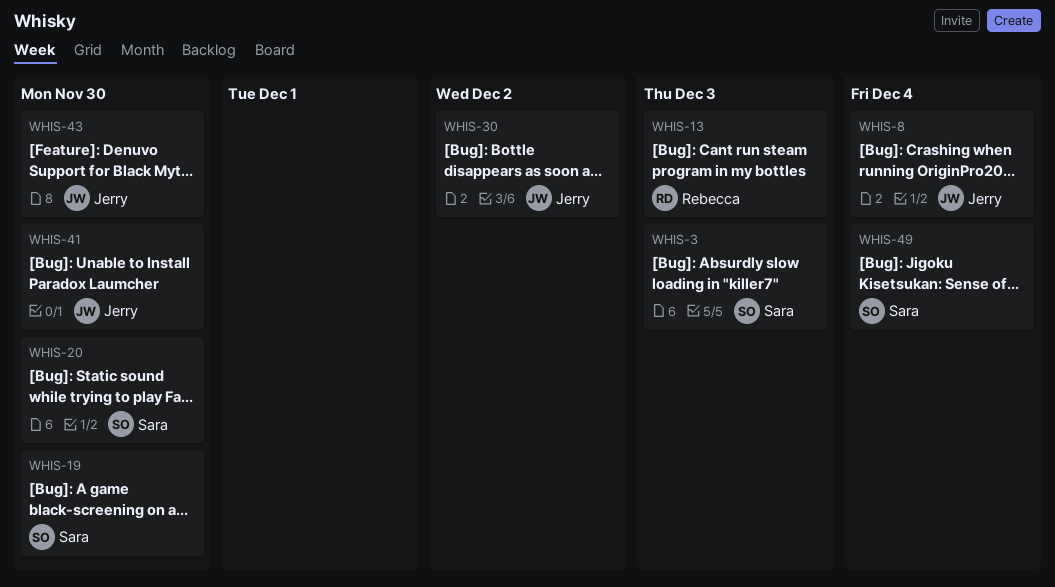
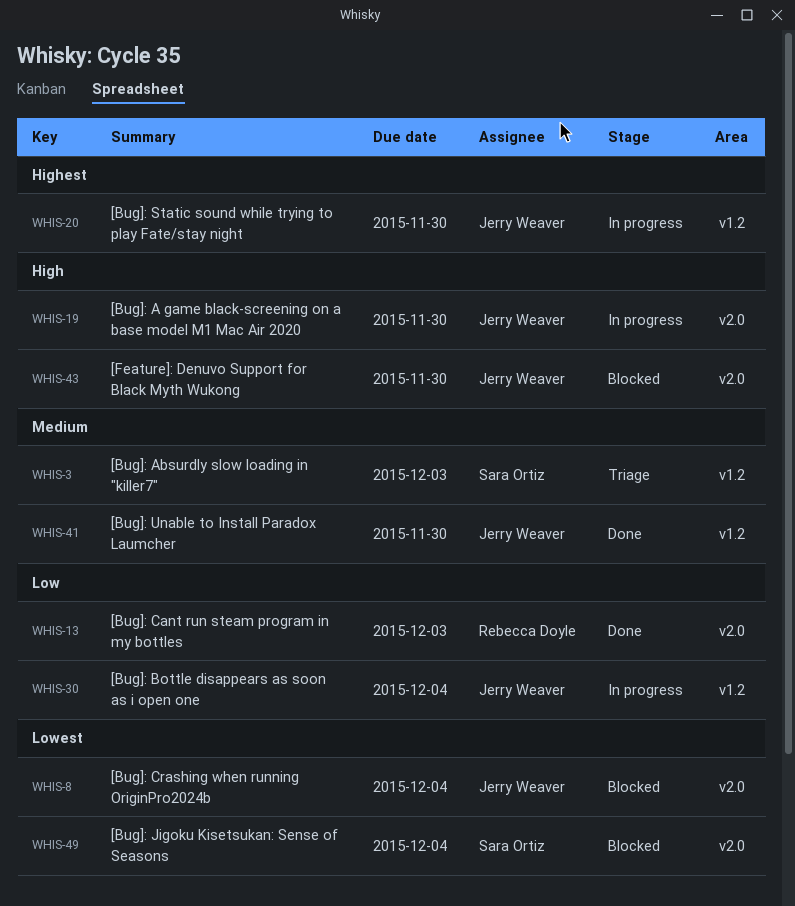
WHIS-19, owner: Sara Ortiz -> Jerry Weaver
WHIS-20, owner: Sara Ortiz -> Jerry Weaver
WHIS-30, due: Dec 2 -> Dec 4

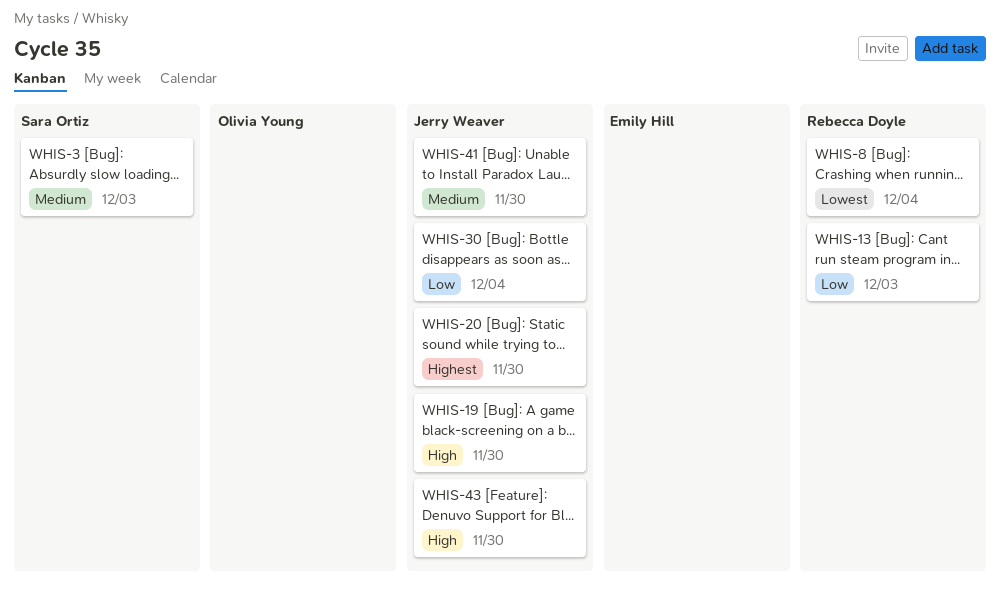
WHIS-8, owner: Jerry Weaver -> Rebecca Doyle
WHIS-49: present -> none

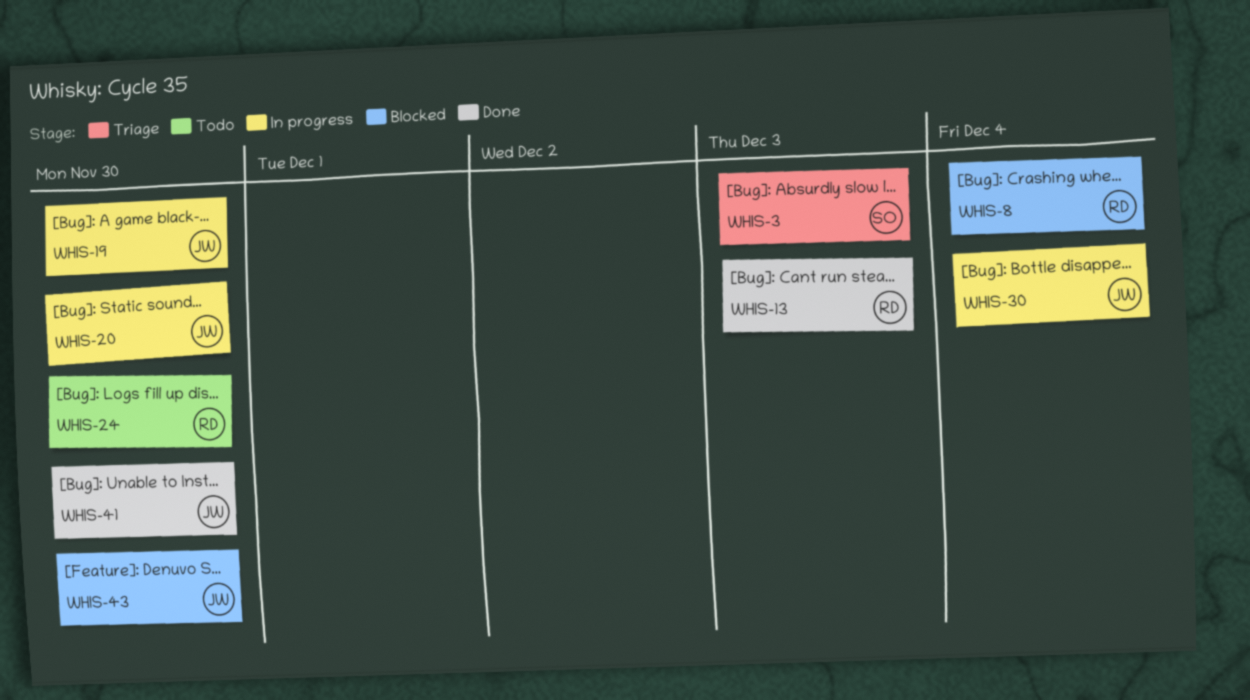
WHIS-24: none -> present

